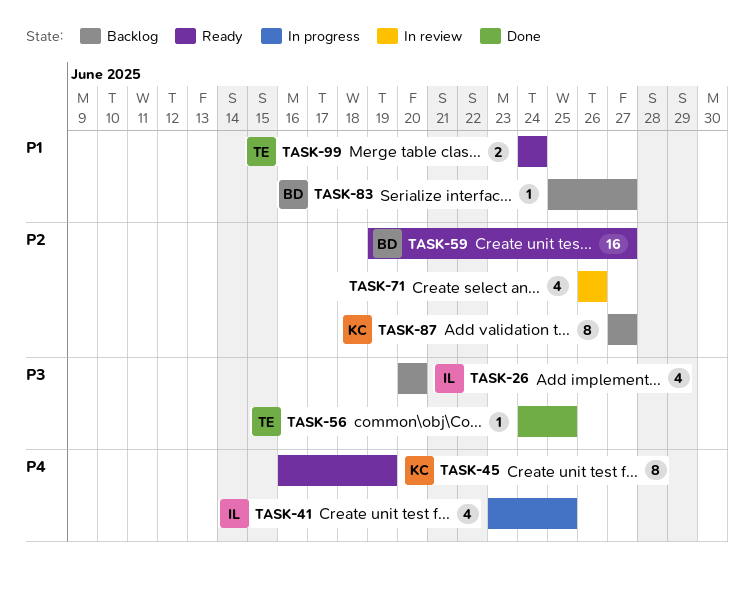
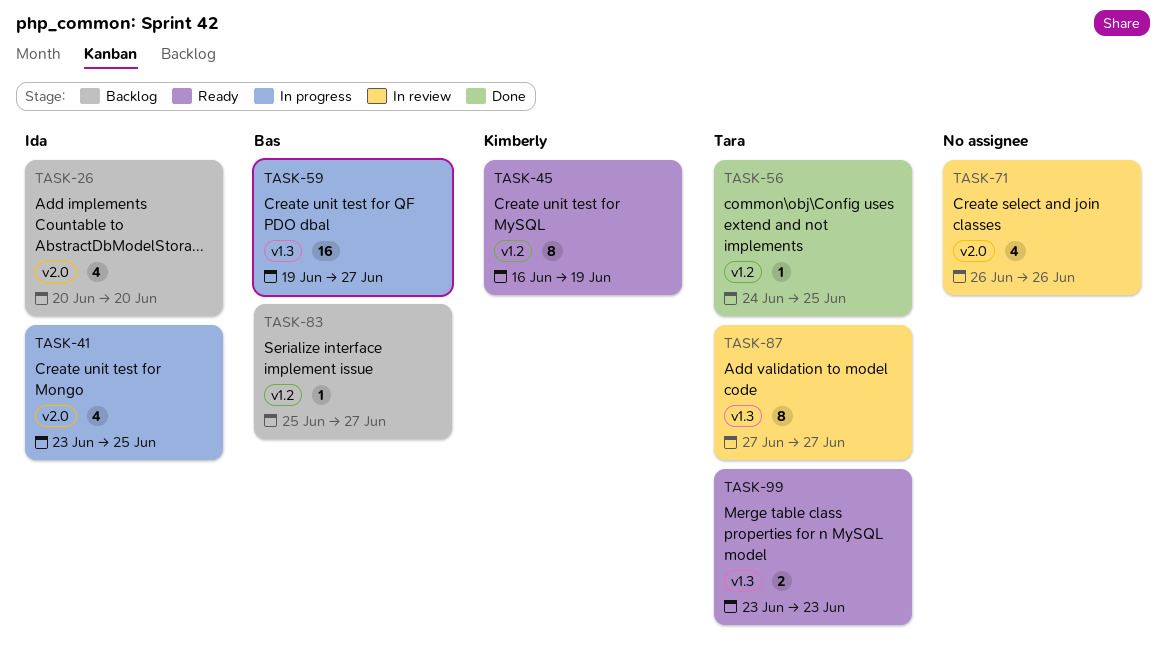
TASK-59, status: Ready -> In progress
TASK-87, status: Backlog -> In review
TASK-87, owner: Kimberly -> Tara
TASK-99, start: Jun 24 -> Jun 23
TASK-99, due: Jun 24 -> Jun 23

